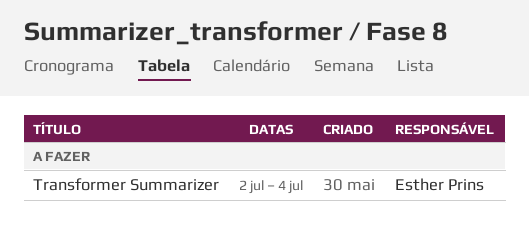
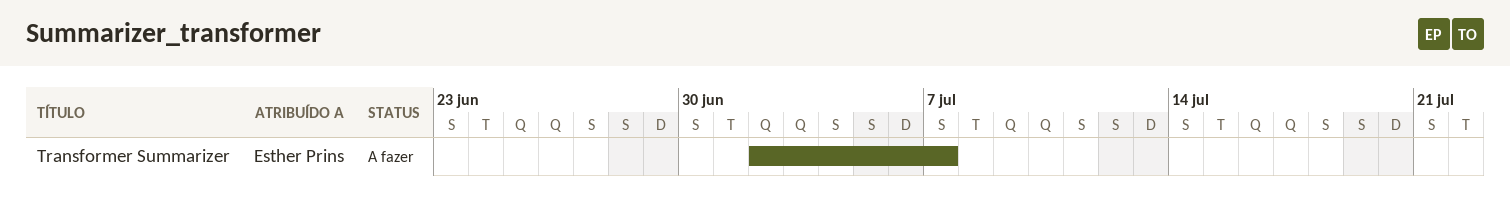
Transformer Summarizer, due: Jul 4 -> Jul 7

